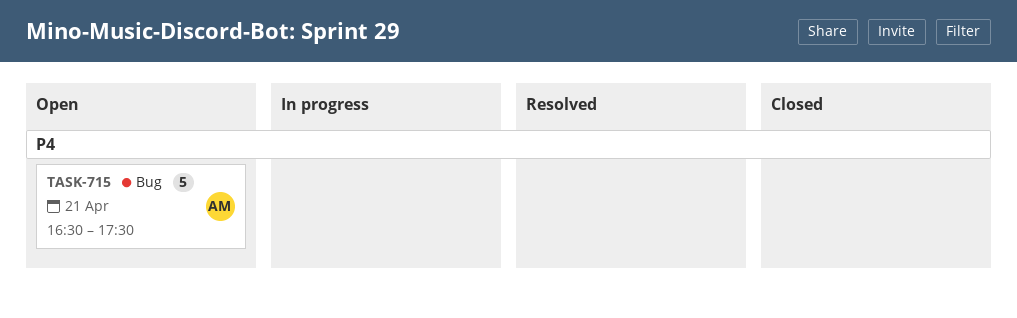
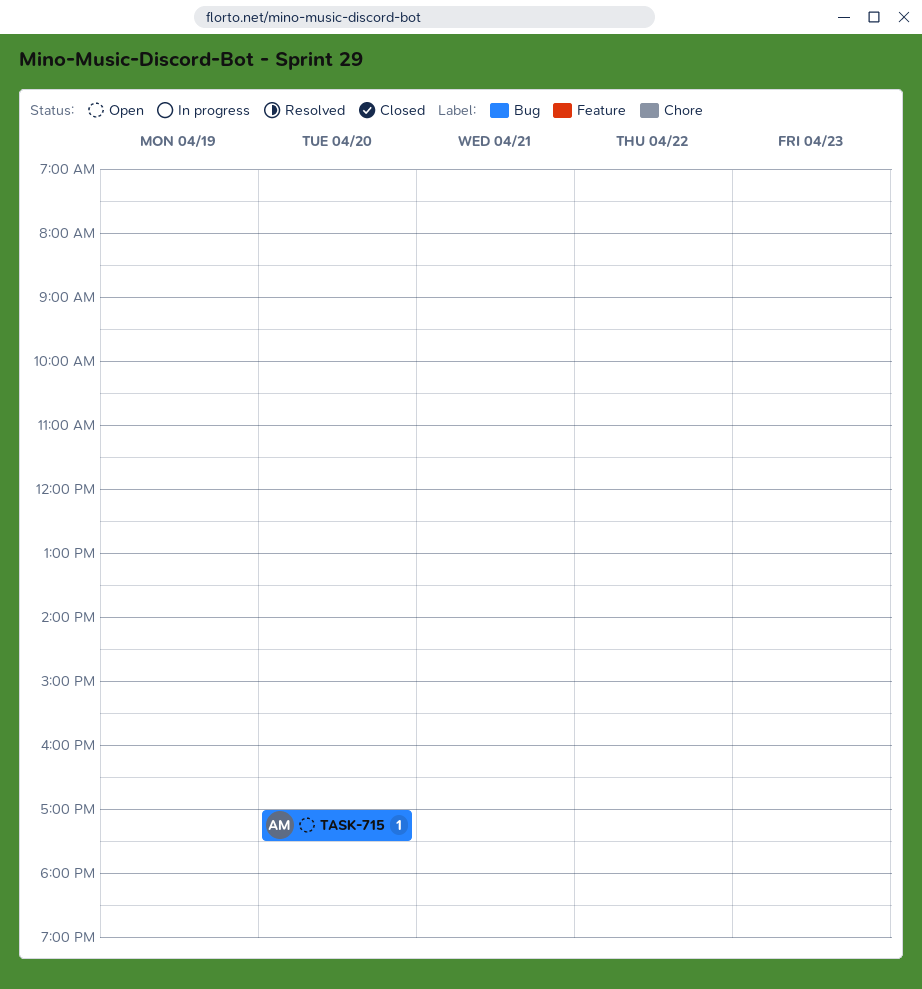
TASK-715, estimate: 5 -> 1
TASK-715, day: Apr 21 -> Apr 20
TASK-715, begins: 16:30 -> 17:00

